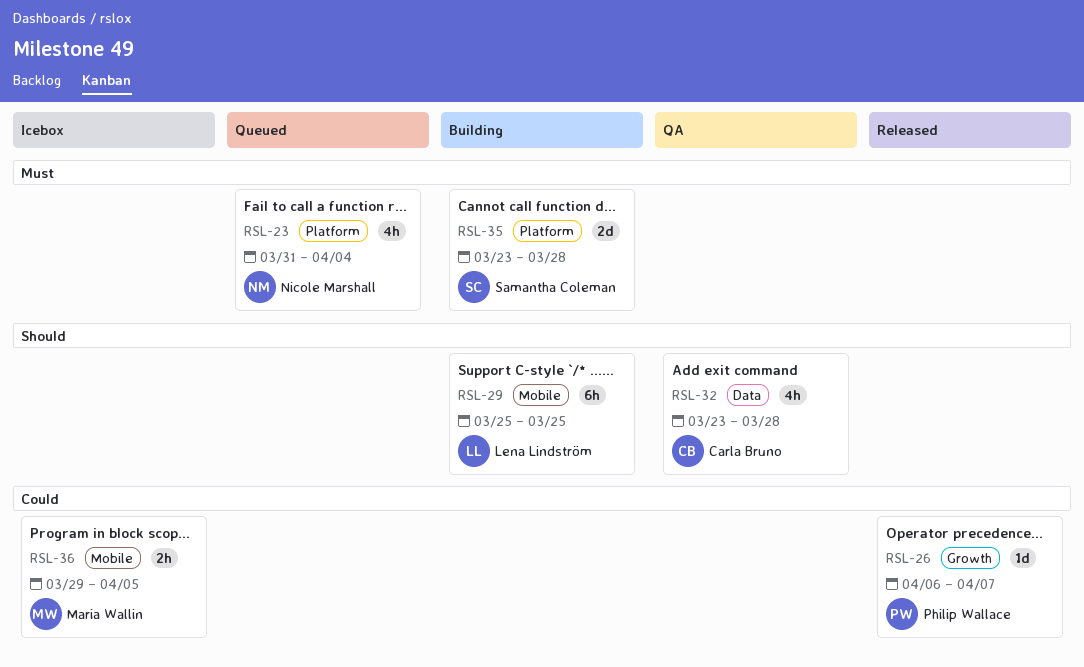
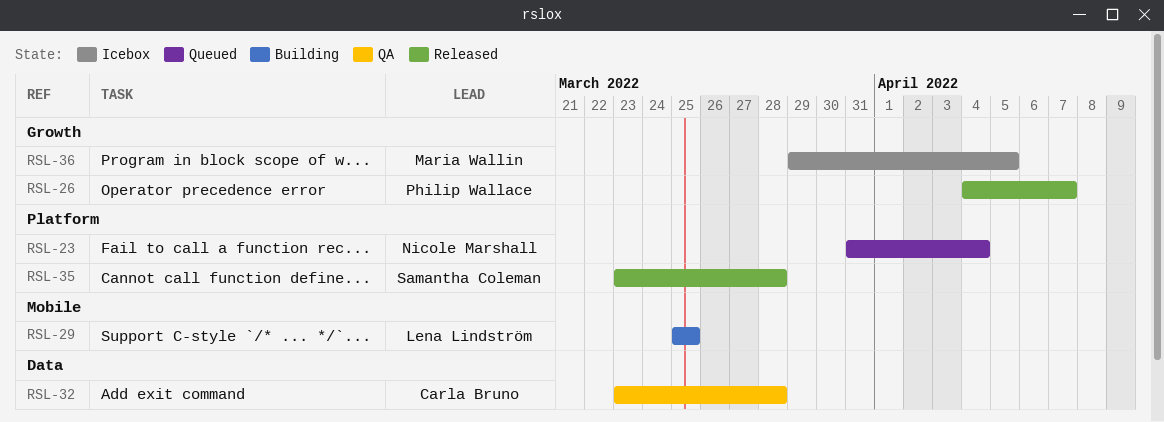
RSL-26, start: Apr 6 -> Apr 4
RSL-35, status: Building -> Released
RSL-36, label: Mobile -> Growth

